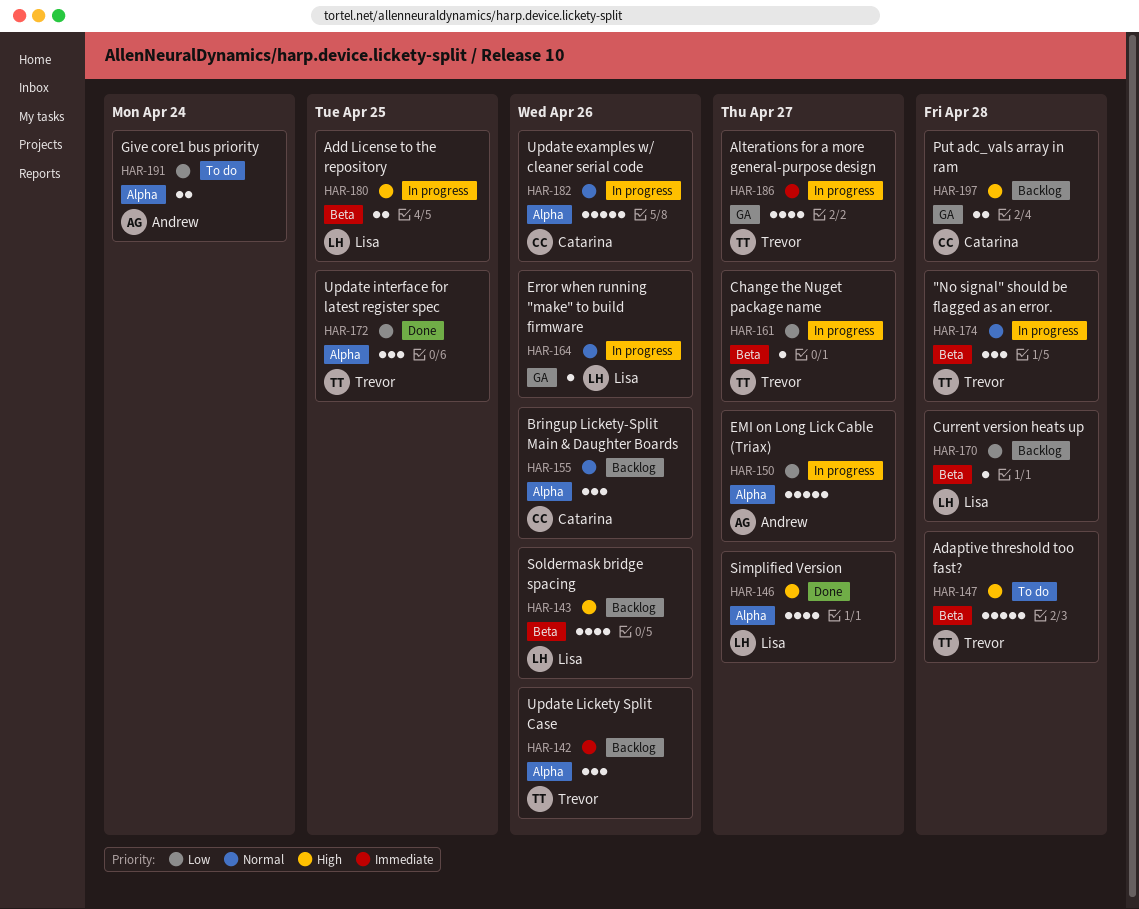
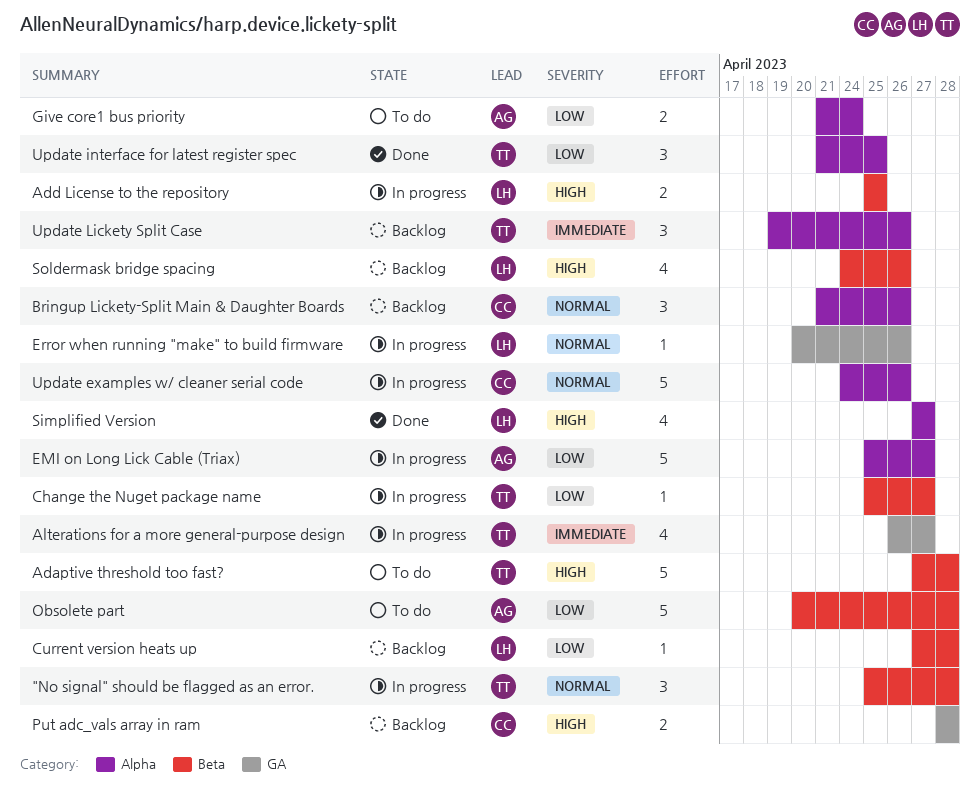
Obsolete part: none -> present

